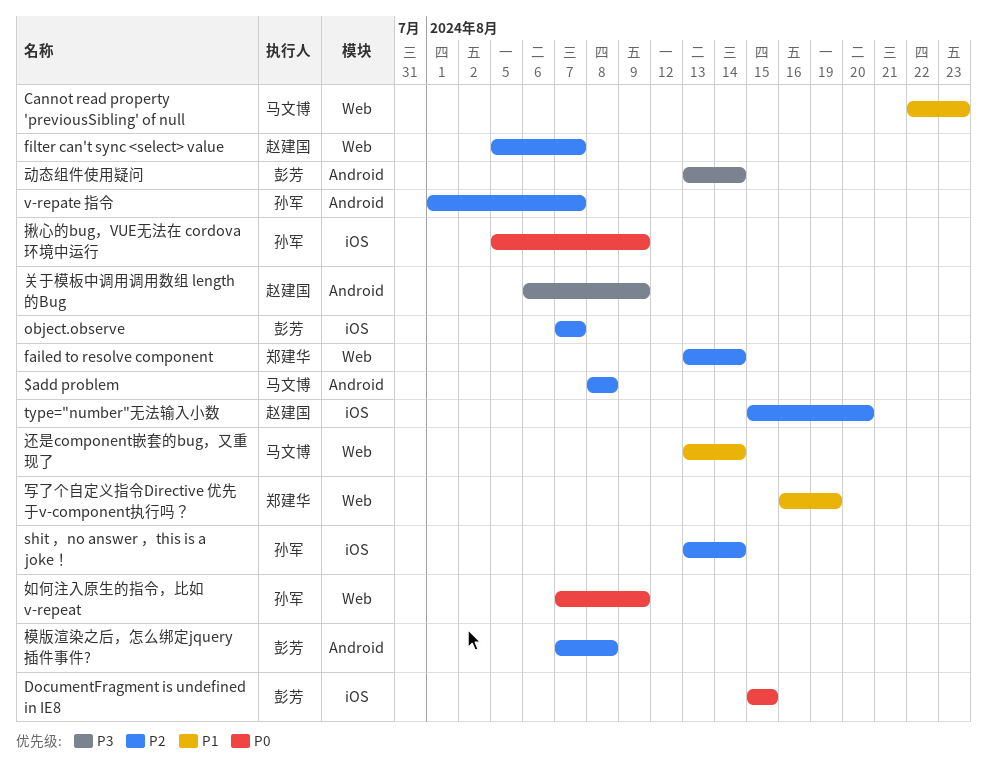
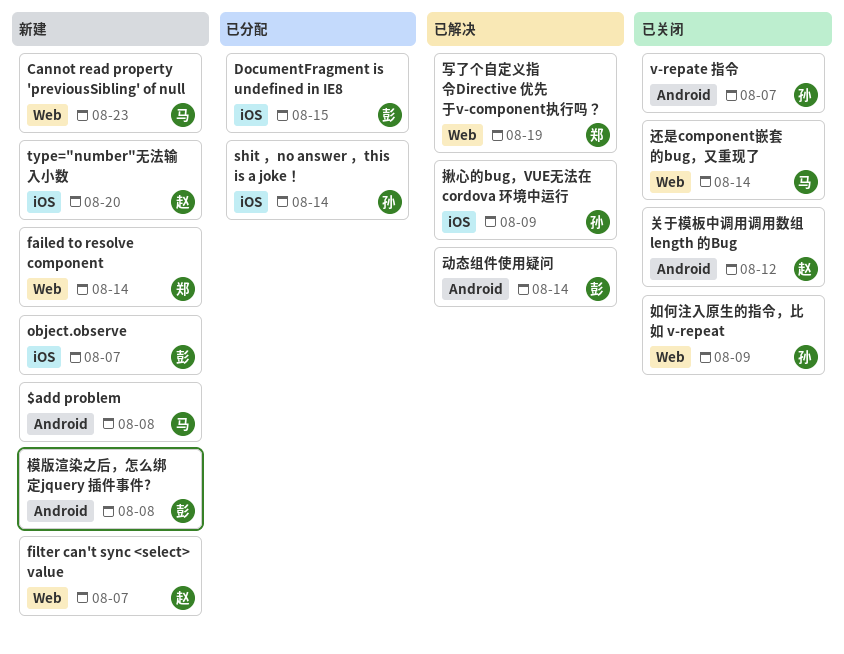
关于模板中调用调用数组 length 的Bug, due: Aug 9 -> Aug 12

